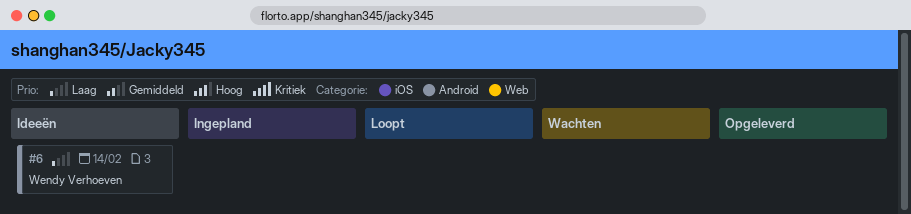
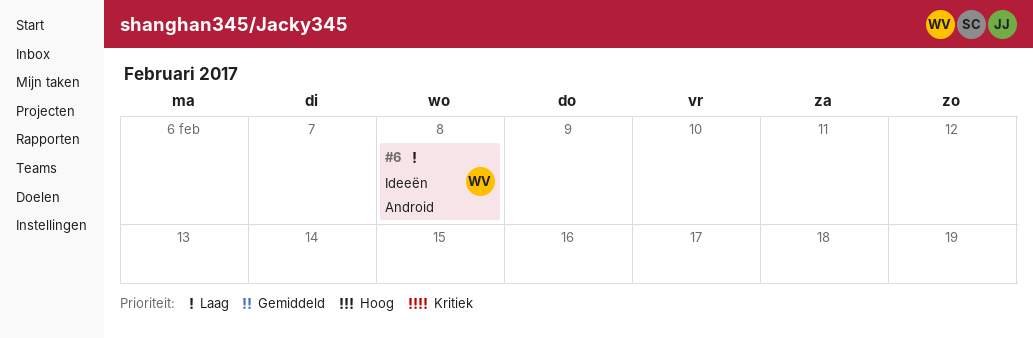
#6, due: Feb 14 -> Feb 8

